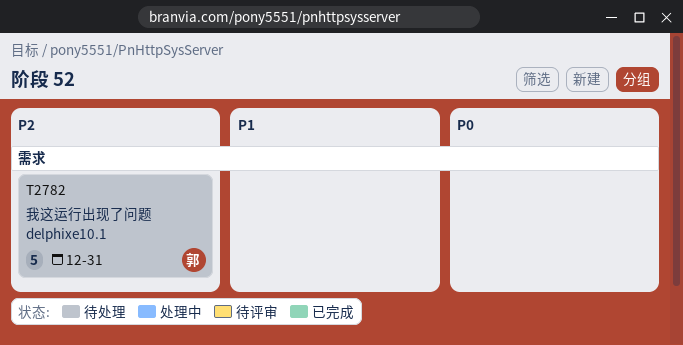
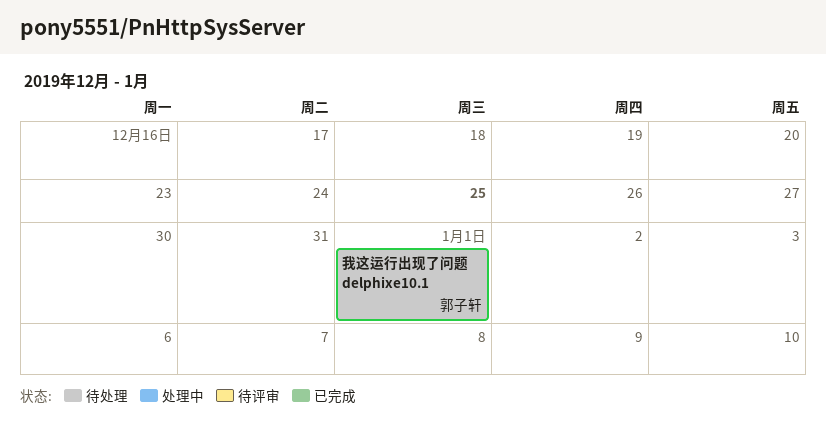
我这运行出现了问题 delphixe10.1, due: Dec 31 -> Jan 1

